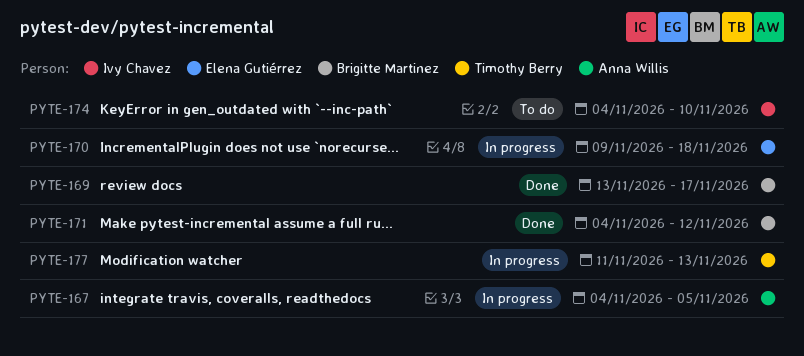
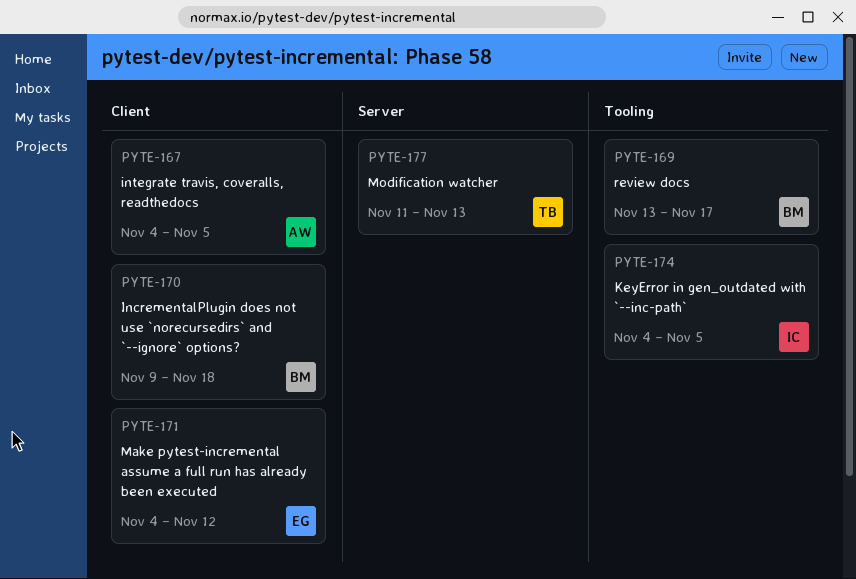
PYTE-170, owner: Elena Gutiérrez -> Brigitte Martinez
PYTE-171, owner: Brigitte Martinez -> Elena Gutiérrez
PYTE-174, due: Nov 10 -> Nov 5

